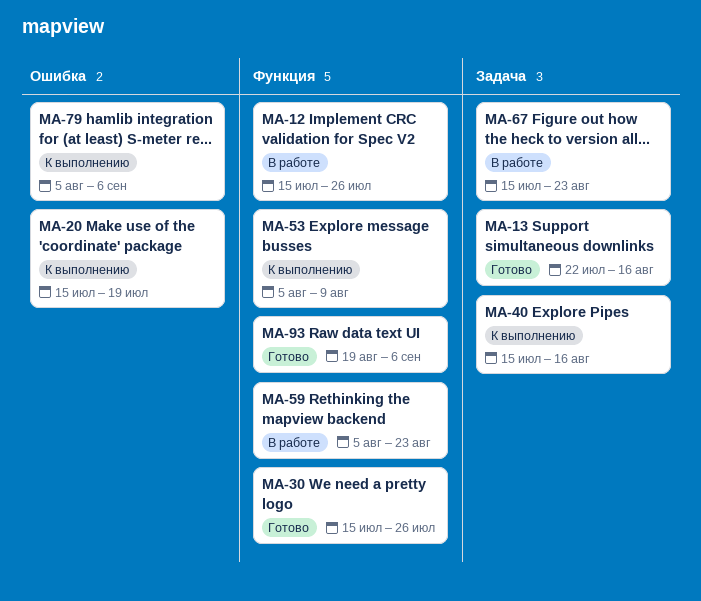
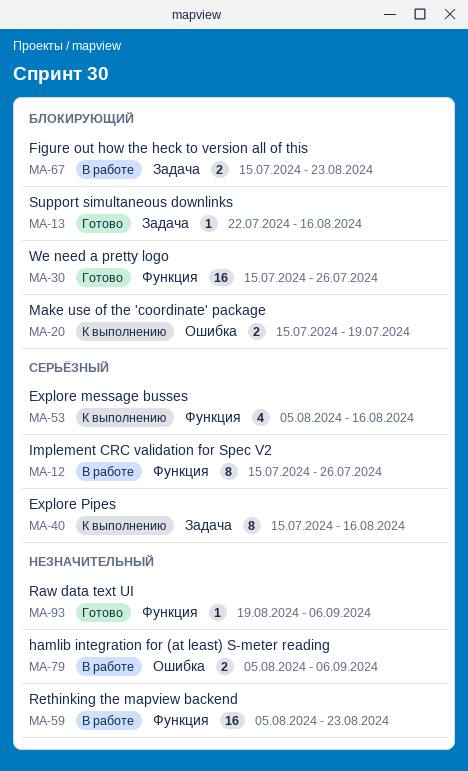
MA-53, due: Aug 9 -> Aug 16
MA-79, status: К выполнению -> В работе

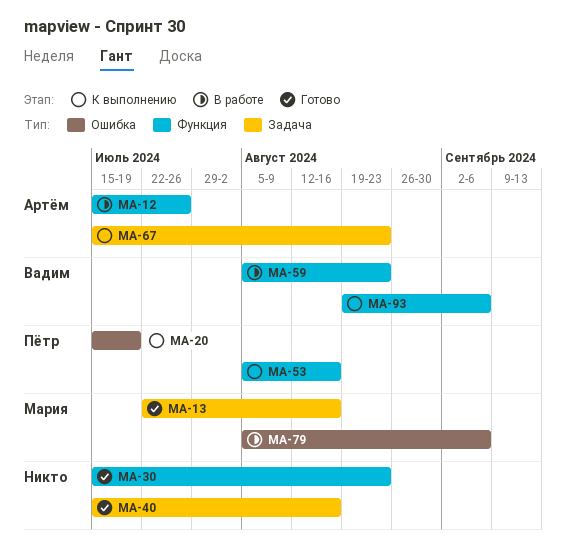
MA-30, due: Jul 26 -> Aug 23
MA-40, status: К выполнению -> Готово
MA-67, status: В работе -> К выполнению
MA-93, status: Готово -> К выполнению

